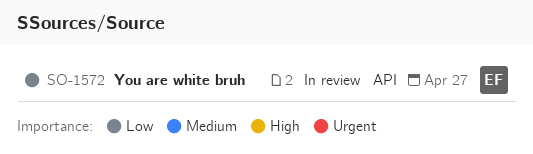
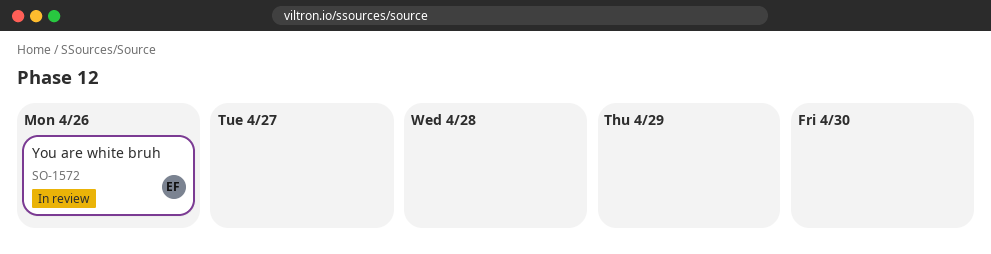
SO-1572, due: Apr 27 -> Apr 26

